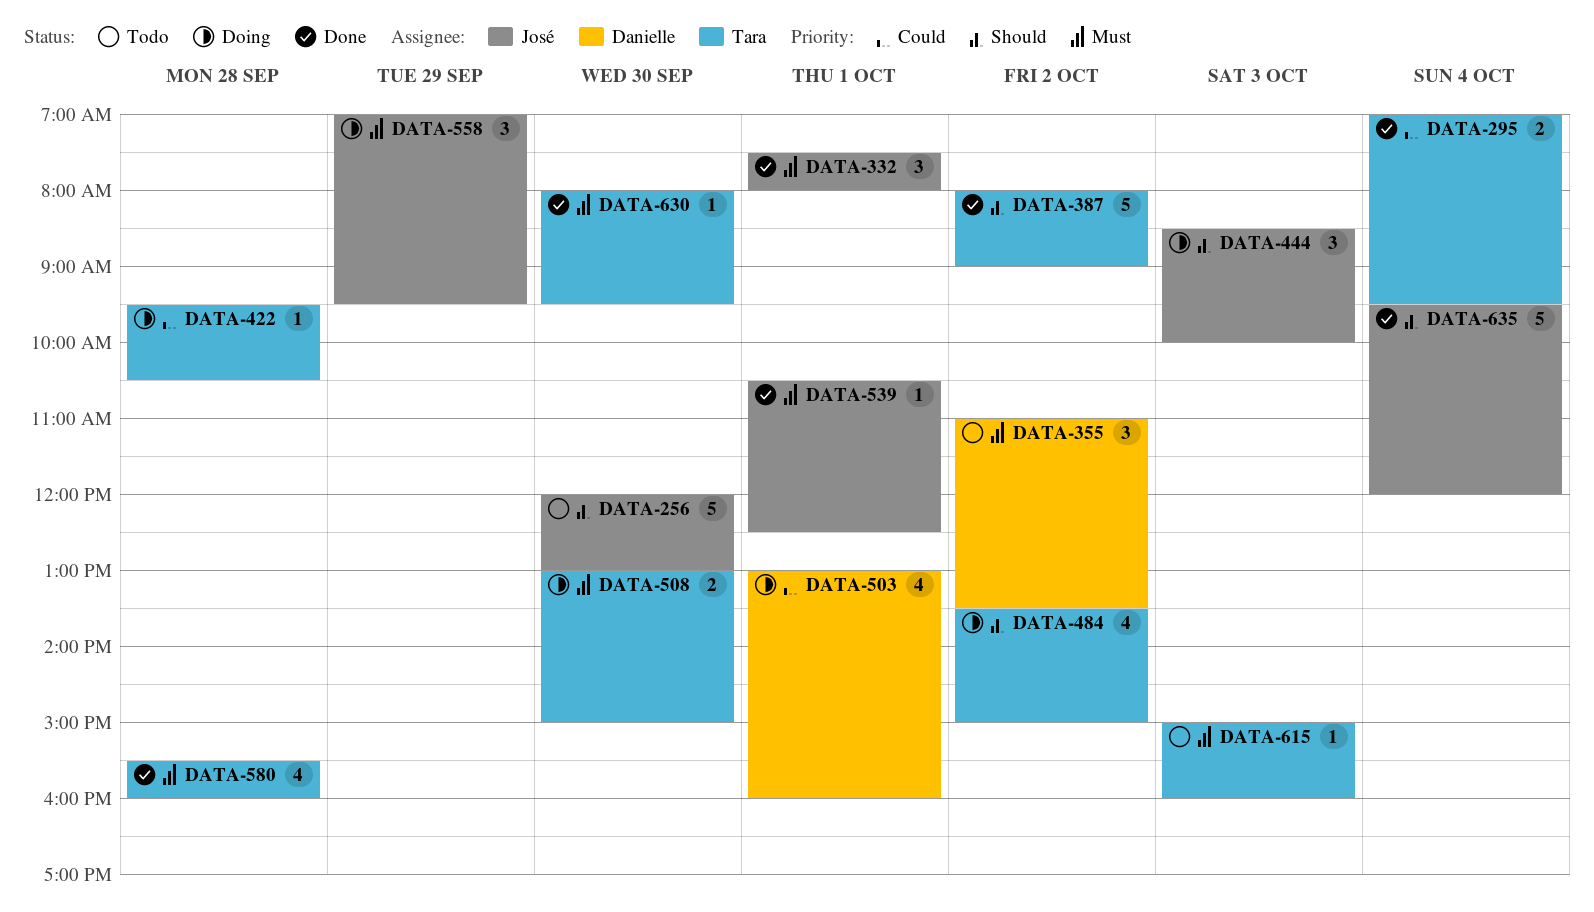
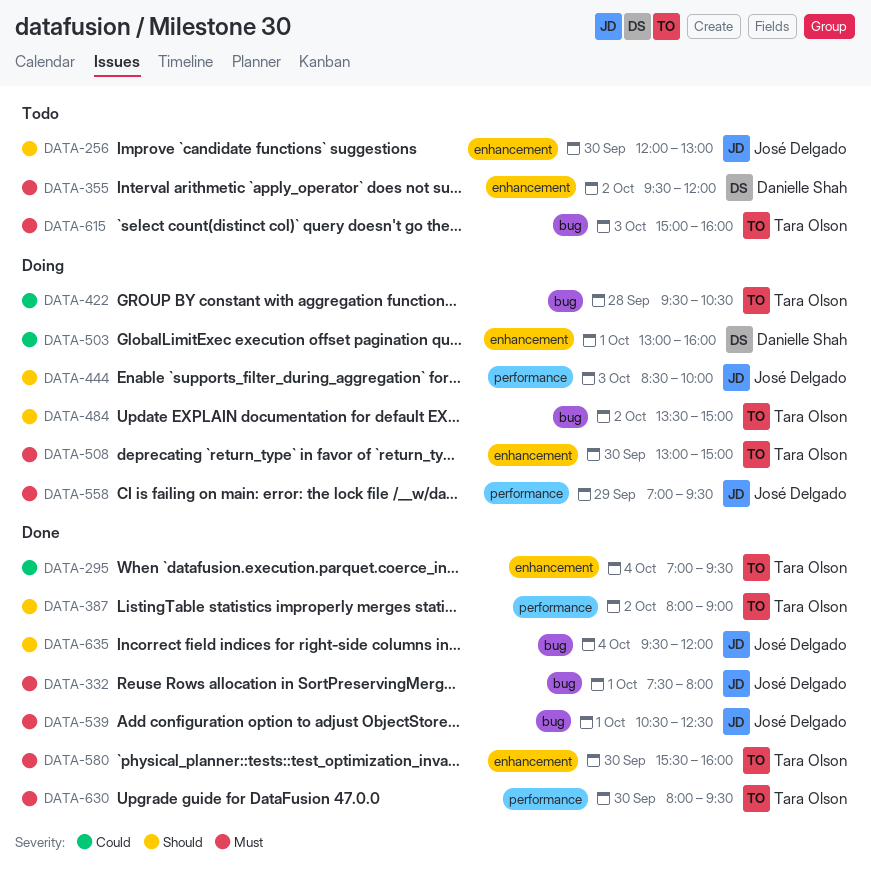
DATA-355, begins: 11:00 -> 09:30
DATA-355, ends: 13:30 -> 12:00
DATA-580, day: Sep 28 -> Sep 30

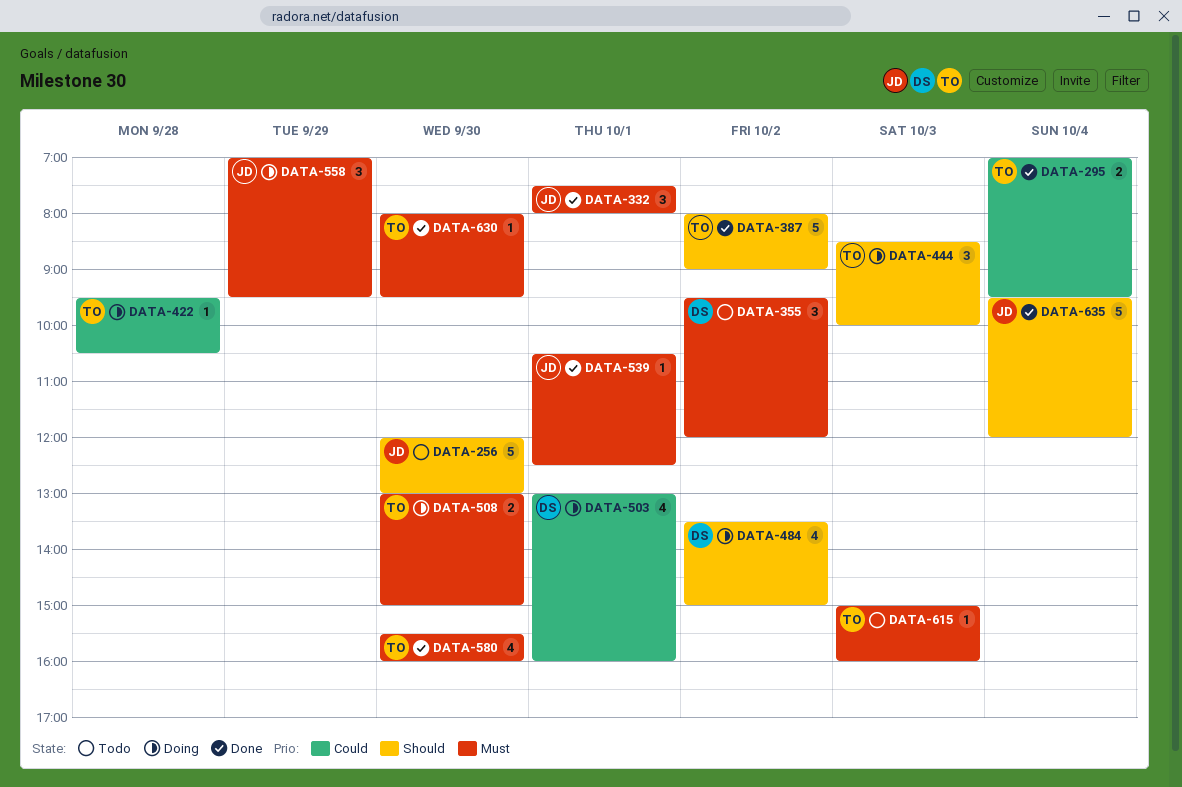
DATA-444, owner: José Delgado -> Tara Olson
DATA-484, owner: Tara Olson -> Danielle Shah

